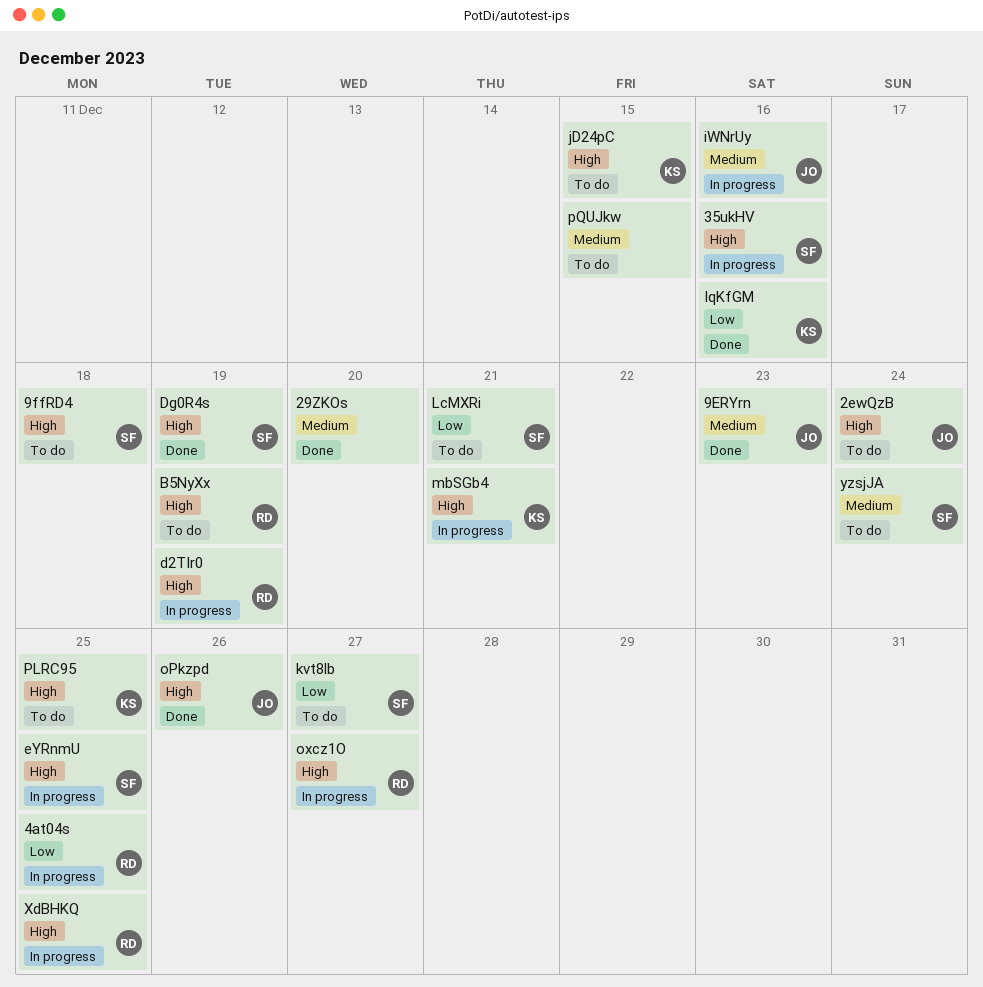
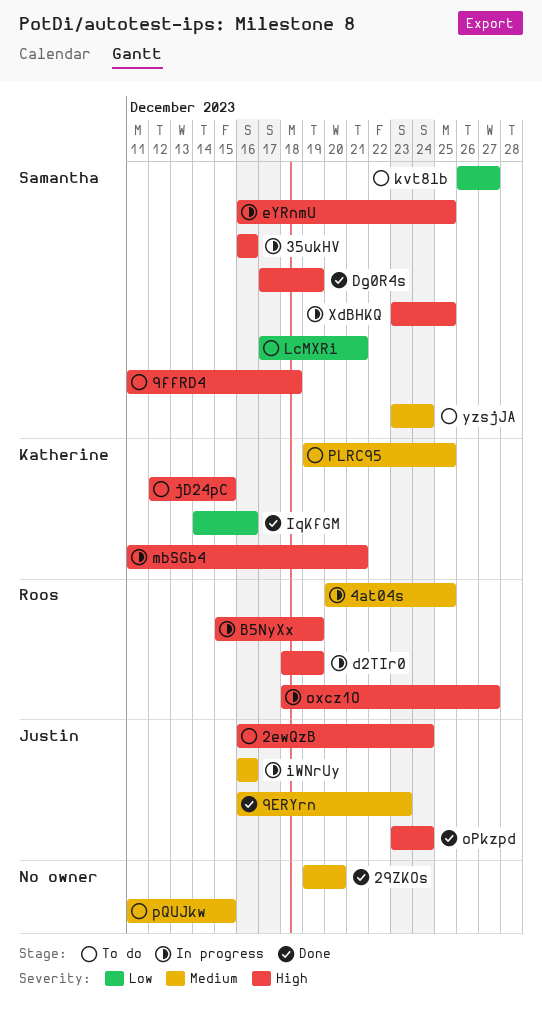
4at04s, priority: Low -> Medium
B5NyXx, status: To do -> In progress
oPkzpd, due: Dec 26 -> Dec 24
PLRC95, priority: High -> Medium
XdBHKQ, owner: Roos -> Samantha

